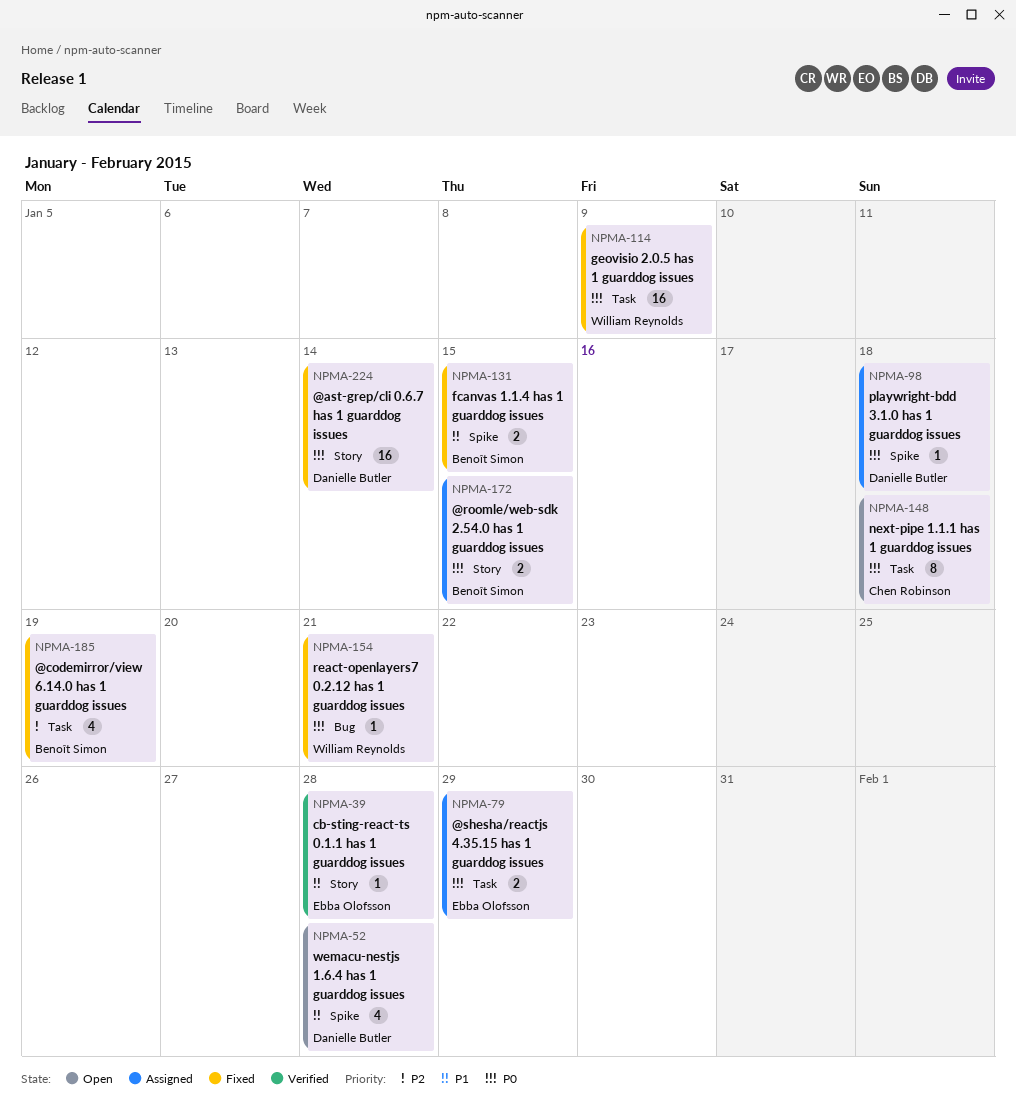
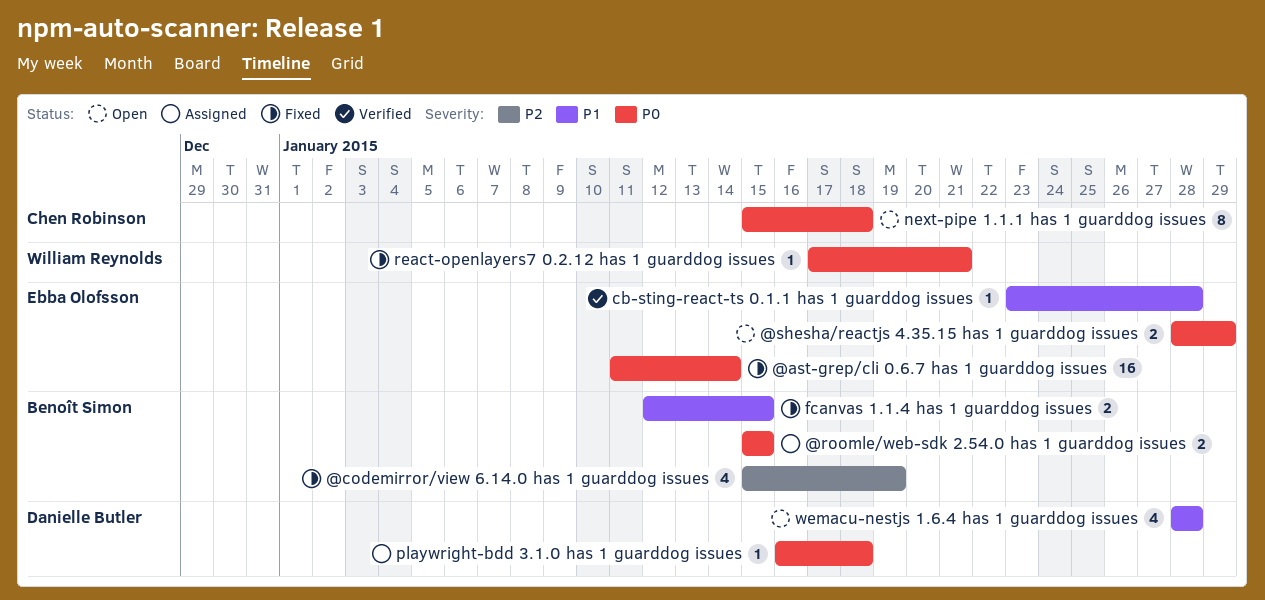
@ast-grep/cli 0.6.7 has 1 guarddog issues, owner: Danielle Butler -> Ebba Olofsson
@shesha/reactjs 4.35.15 has 1 guarddog issues, status: Assigned -> Open
geovisio 2.0.5 has 1 guarddog issues: present -> none

